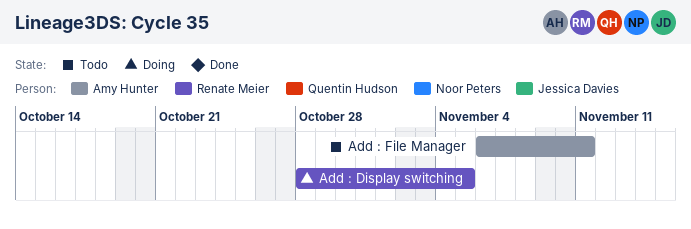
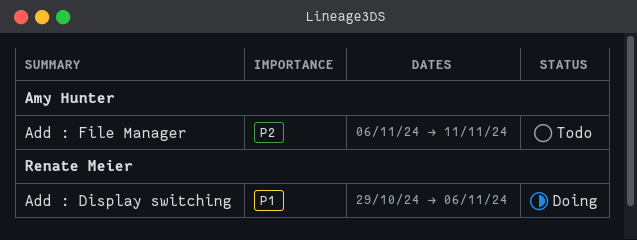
Add : Display switching, start: Oct 28 -> Oct 29
Add : Display switching, due: Nov 5 -> Nov 6

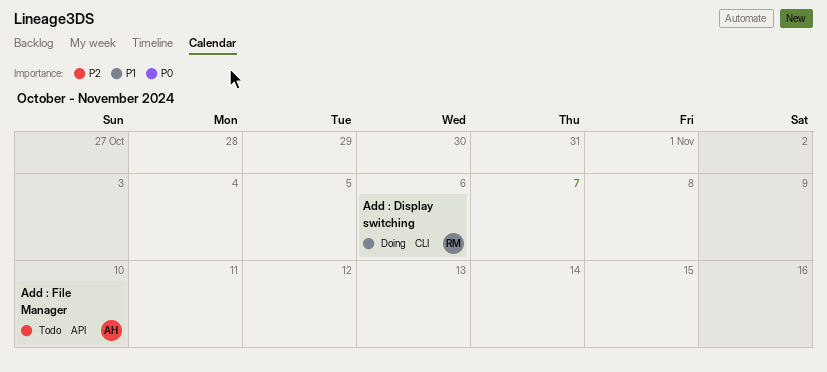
Add : File Manager, due: Nov 11 -> Nov 10

